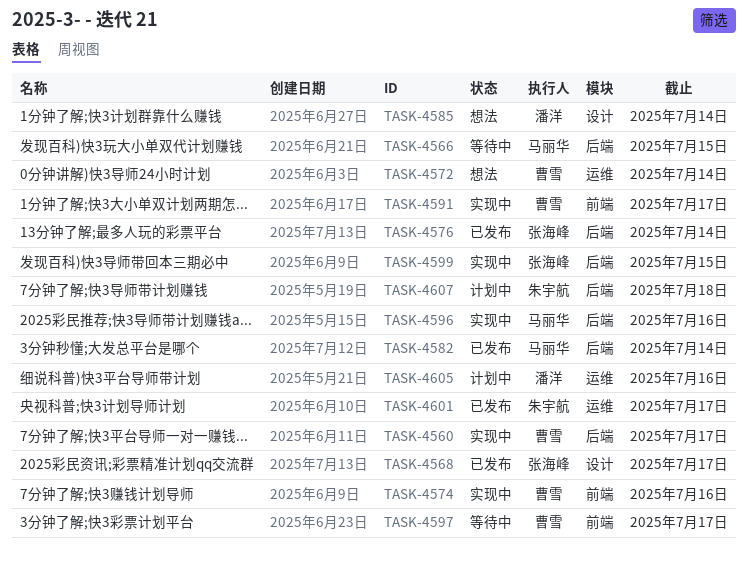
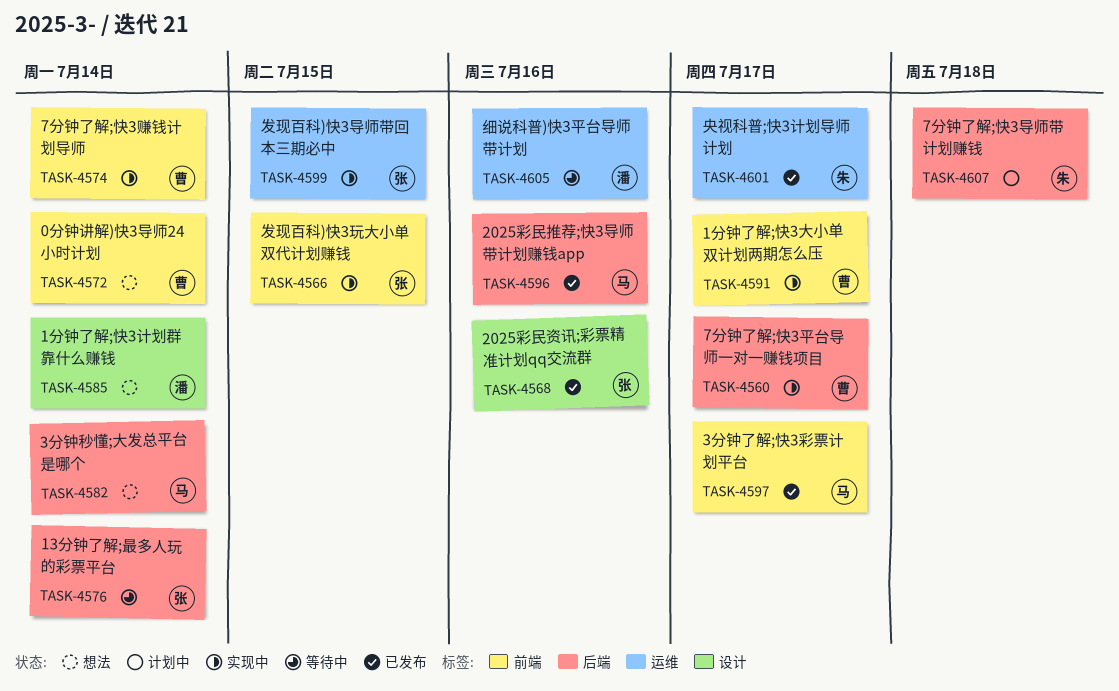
TASK-4566, status: 等待中 -> 实现中
TASK-4566, owner: 马丽华 -> 张海峰
TASK-4566, label: 后端 -> 前端
TASK-4568, due: Jul 17 -> Jul 16
TASK-4572, label: 运维 -> 前端
TASK-4574, due: Jul 16 -> Jul 14
TASK-4576, status: 已发布 -> 等待中
TASK-4582, status: 已发布 -> 想法
TASK-4596, status: 实现中 -> 已发布
TASK-4597, status: 等待中 -> 已发布
TASK-4597, owner: 曹雪 -> 马丽华
TASK-4599, label: 后端 -> 运维
TASK-4605, status: 计划中 -> 等待中

